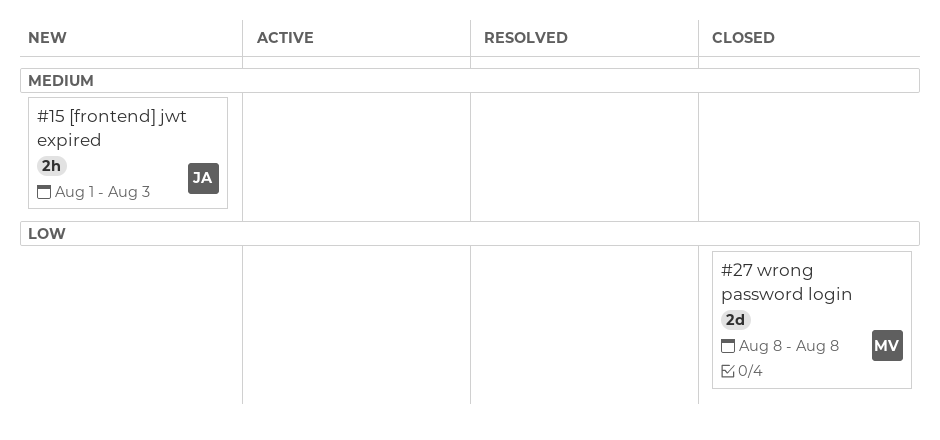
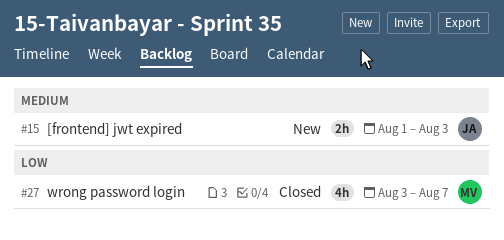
#27, estimate: 2d -> 4h
#27, start: Aug 8 -> Aug 3
#27, due: Aug 8 -> Aug 7

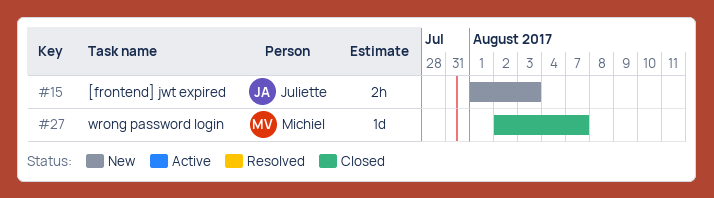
#27, estimate: 4h -> 1d
#27, start: Aug 3 -> Aug 2

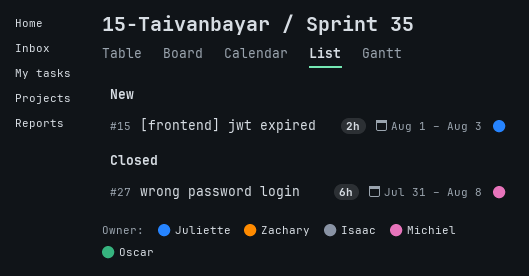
#27, estimate: 1d -> 6h
#27, start: Aug 2 -> Jul 31
#27, due: Aug 7 -> Aug 8

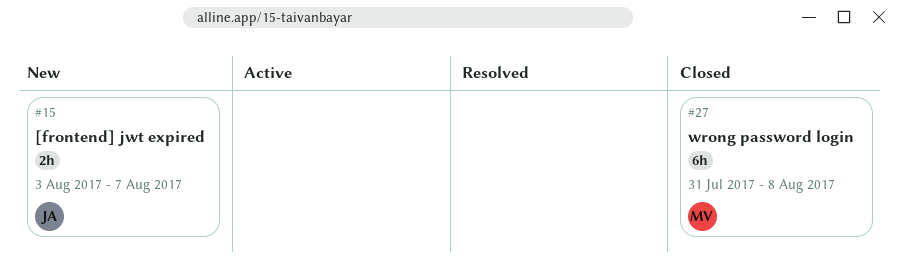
#15, start: Aug 1 -> Aug 3
#15, due: Aug 3 -> Aug 7

